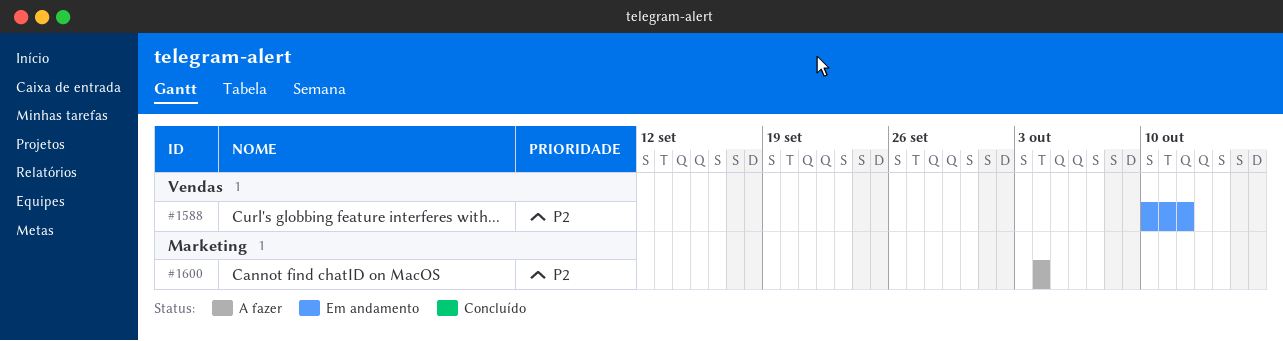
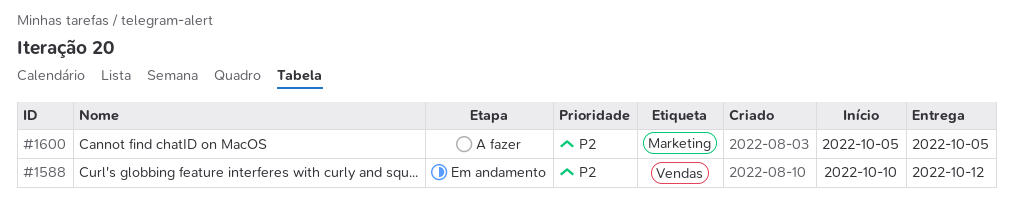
#1600, start: Oct 4 -> Oct 5
#1600, due: Oct 4 -> Oct 5

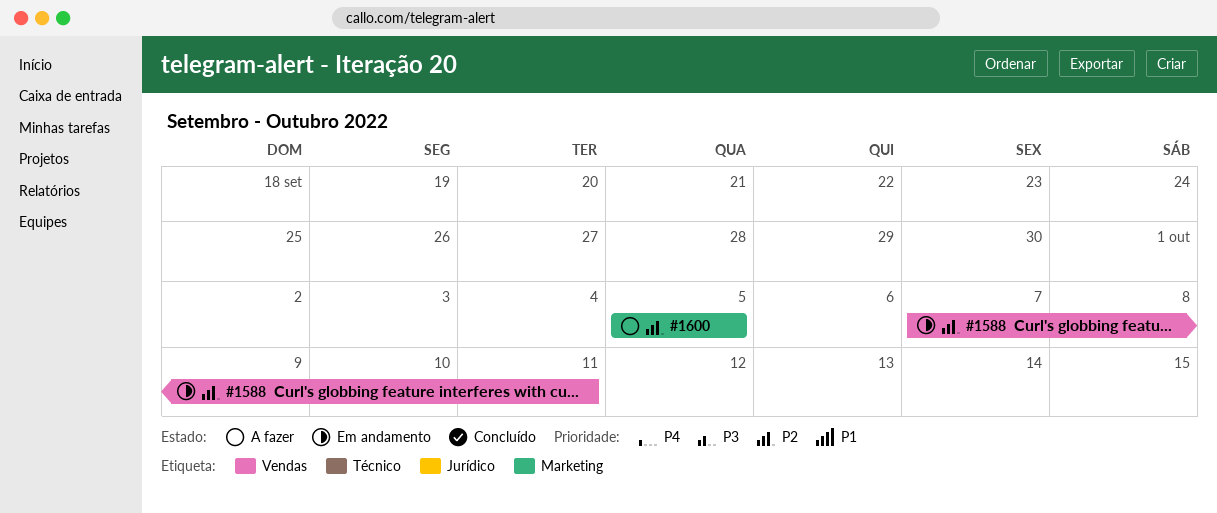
#1588, start: Oct 10 -> Oct 7
#1588, due: Oct 12 -> Oct 11

